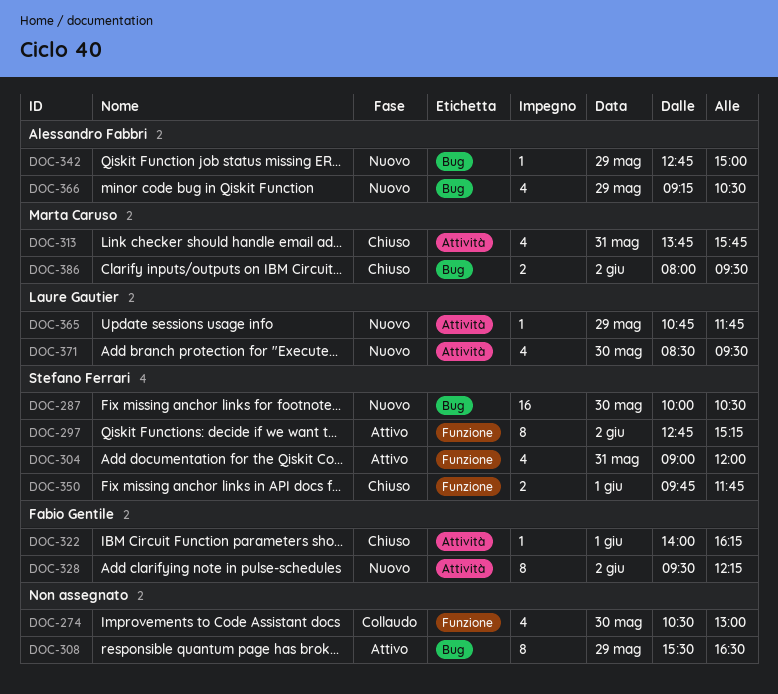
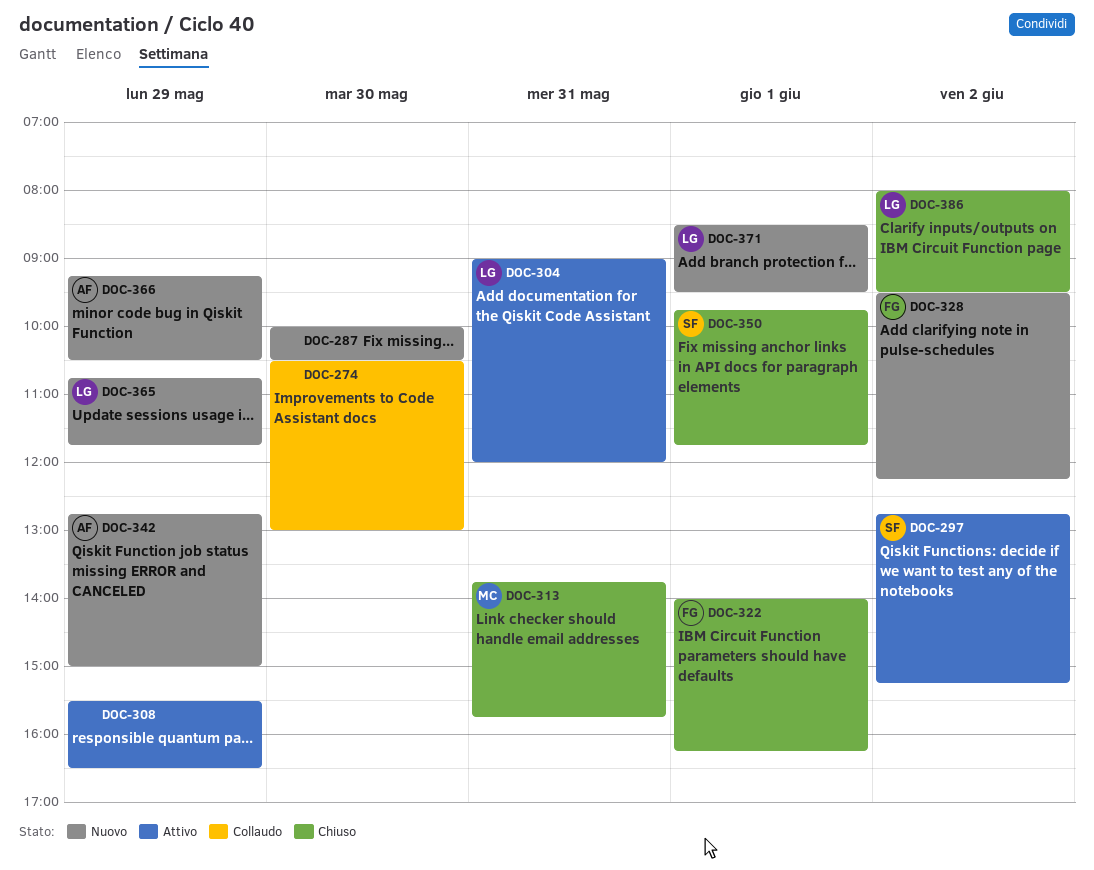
DOC-287, owner: Stefano Ferrari -> none
DOC-304, owner: Stefano Ferrari -> Laure Gautier
DOC-371, day: May 30 -> Jun 1
DOC-386, owner: Marta Caruso -> Laure Gautier

